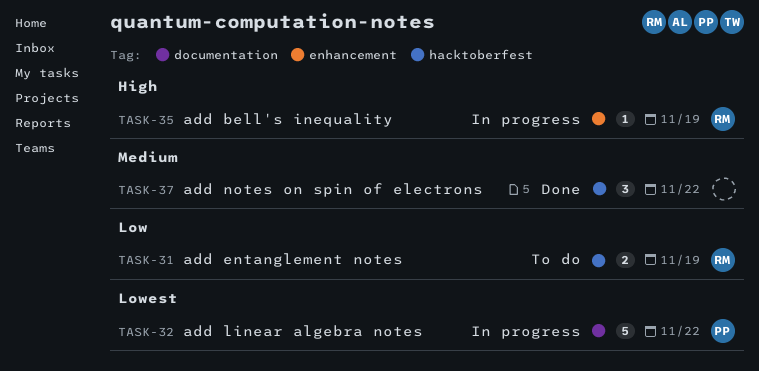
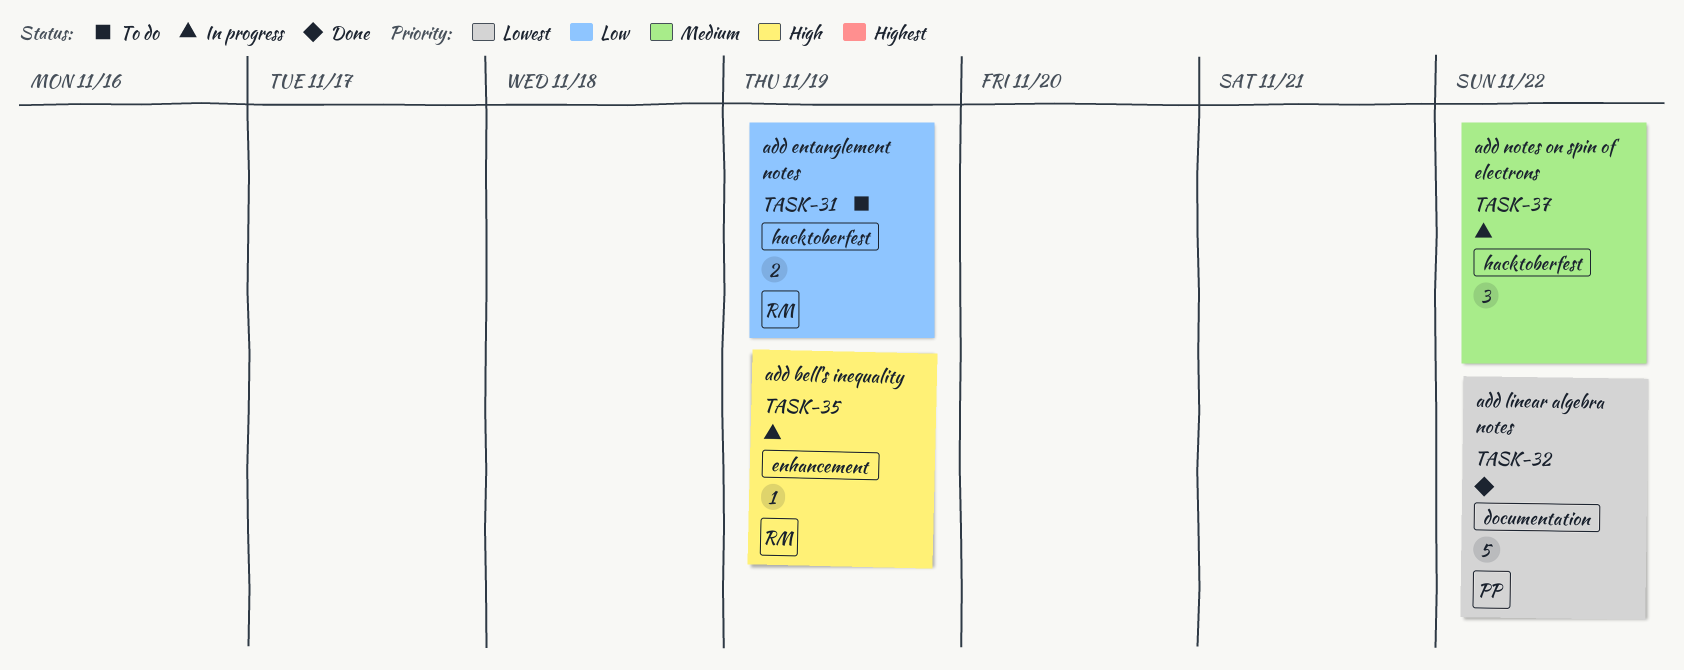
TASK-32, status: In progress -> Done
TASK-37, status: Done -> In progress

